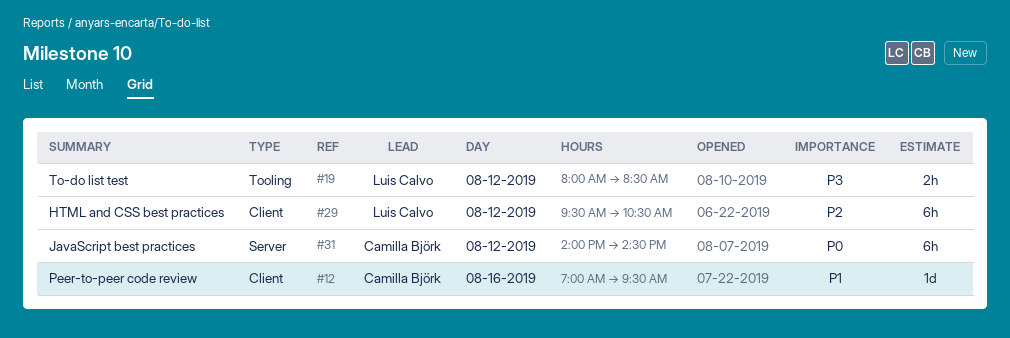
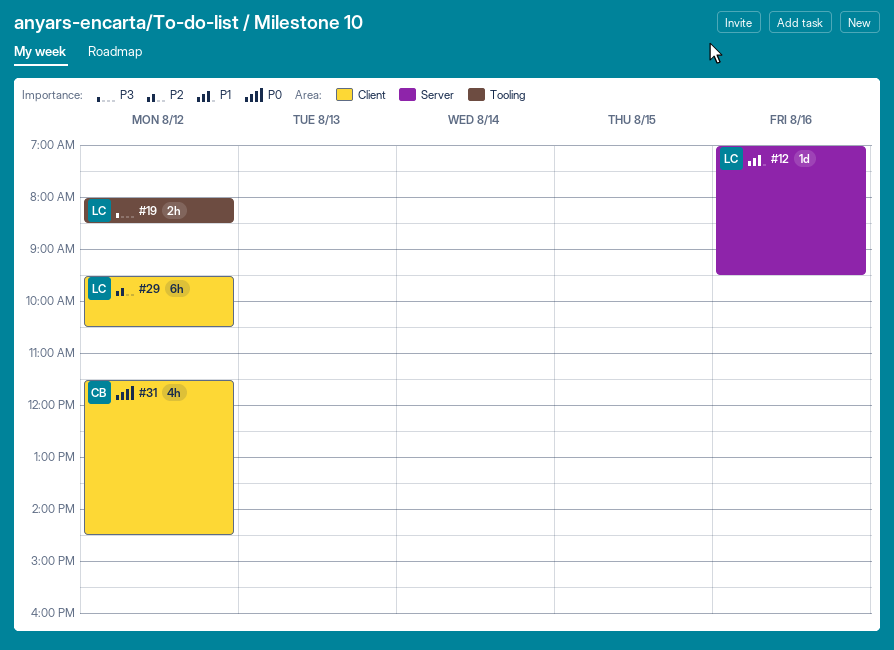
#12, owner: Camilla Björk -> Luis Calvo
#12, label: Client -> Server
#31, label: Server -> Client
#31, estimate: 6h -> 4h
#31, begins: 14:00 -> 11:30

